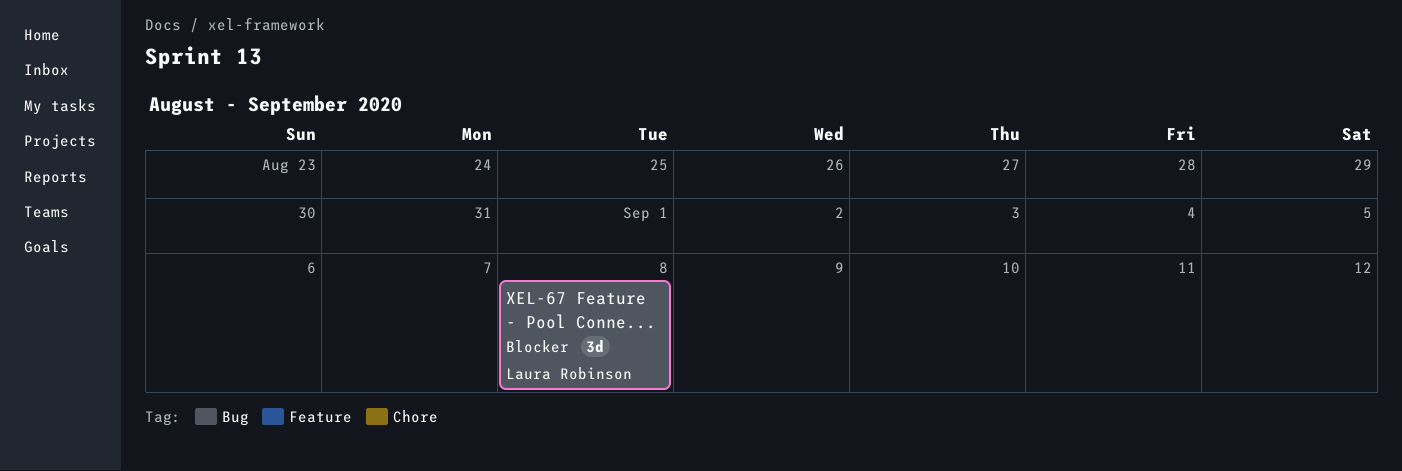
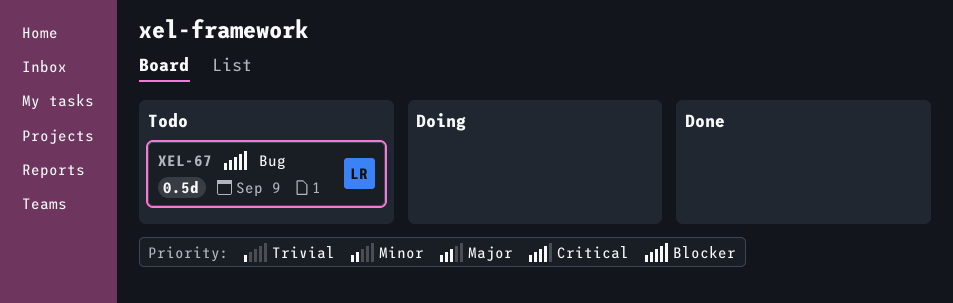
XEL-67, estimate: 3d -> 0.5d
XEL-67, due: Sep 8 -> Sep 9

